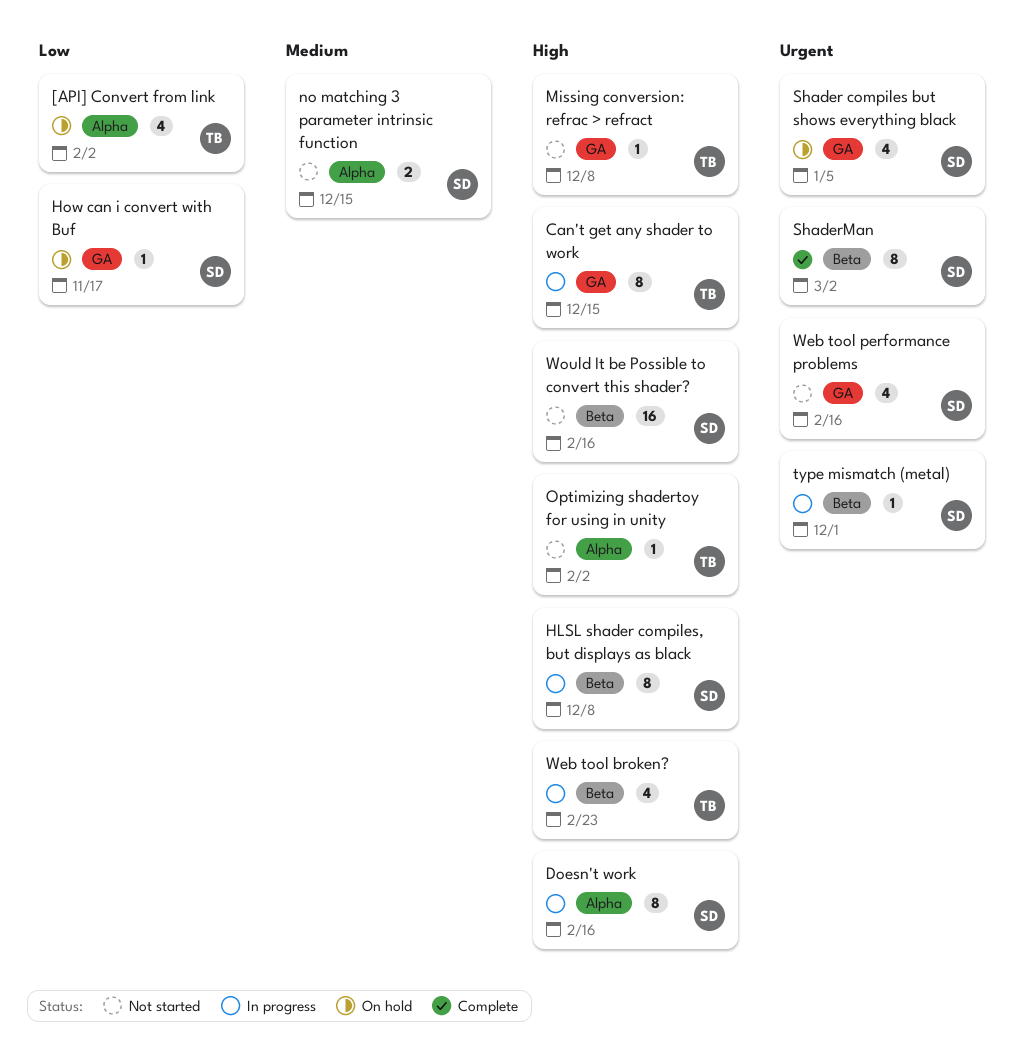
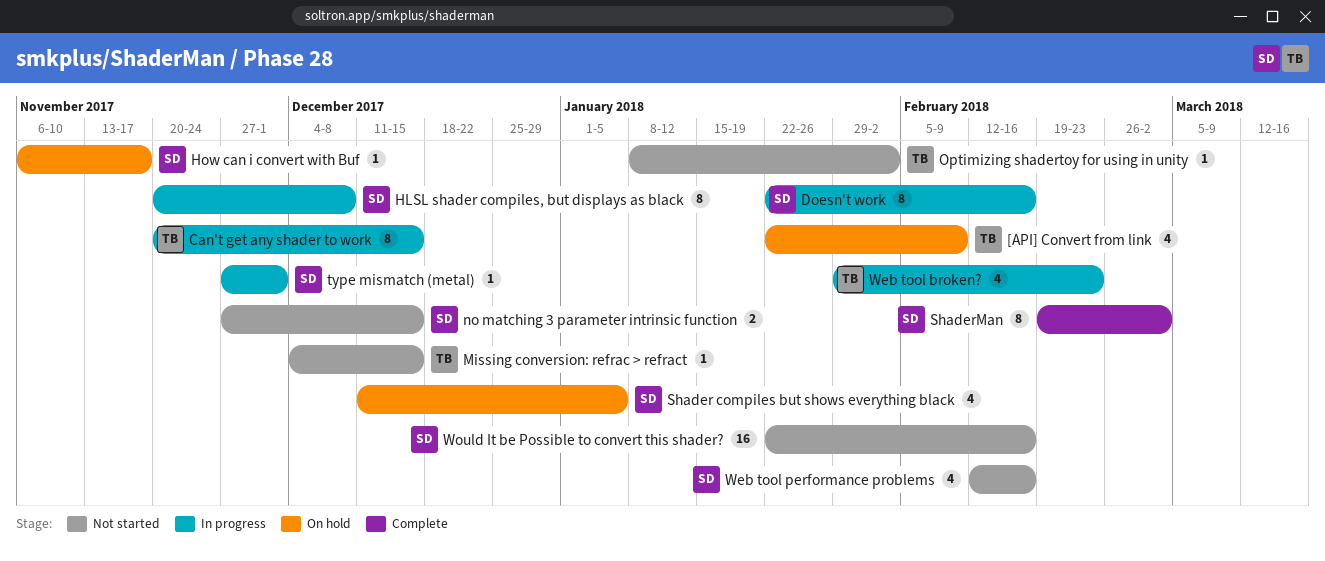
[API] Convert from link, due: Feb 2 -> Feb 9
Missing conversion: refrac > refract, due: Dec 8 -> Dec 15

